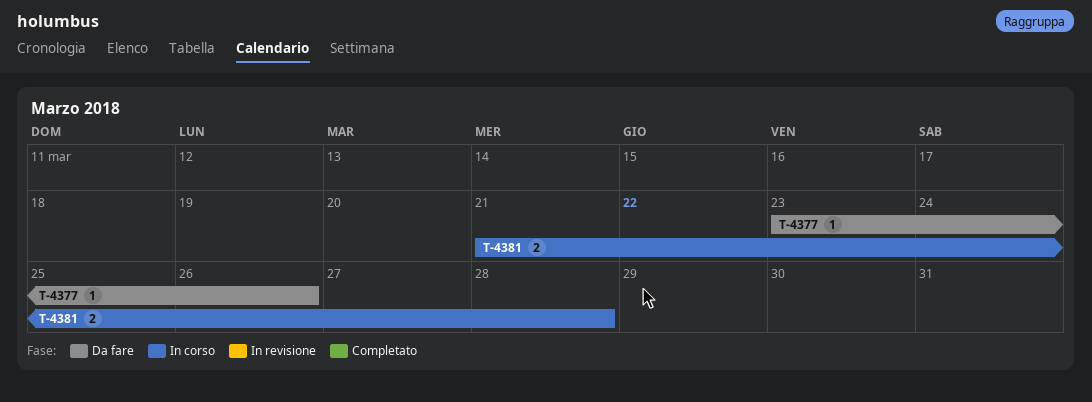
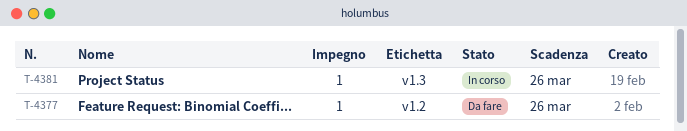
T-4381, estimate: 2 -> 1
T-4381, due: Mar 28 -> Mar 26

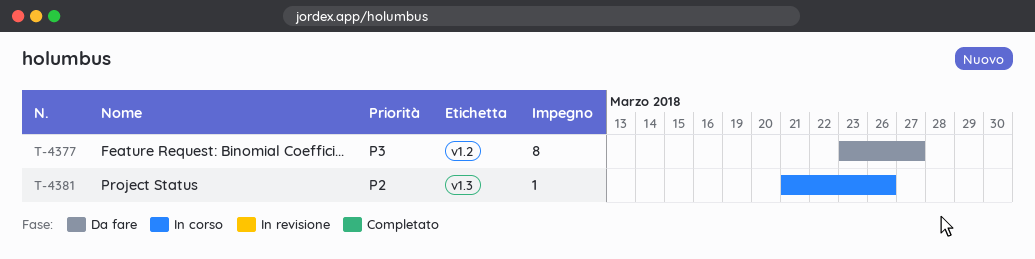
T-4377, estimate: 1 -> 8
T-4377, due: Mar 26 -> Mar 27

